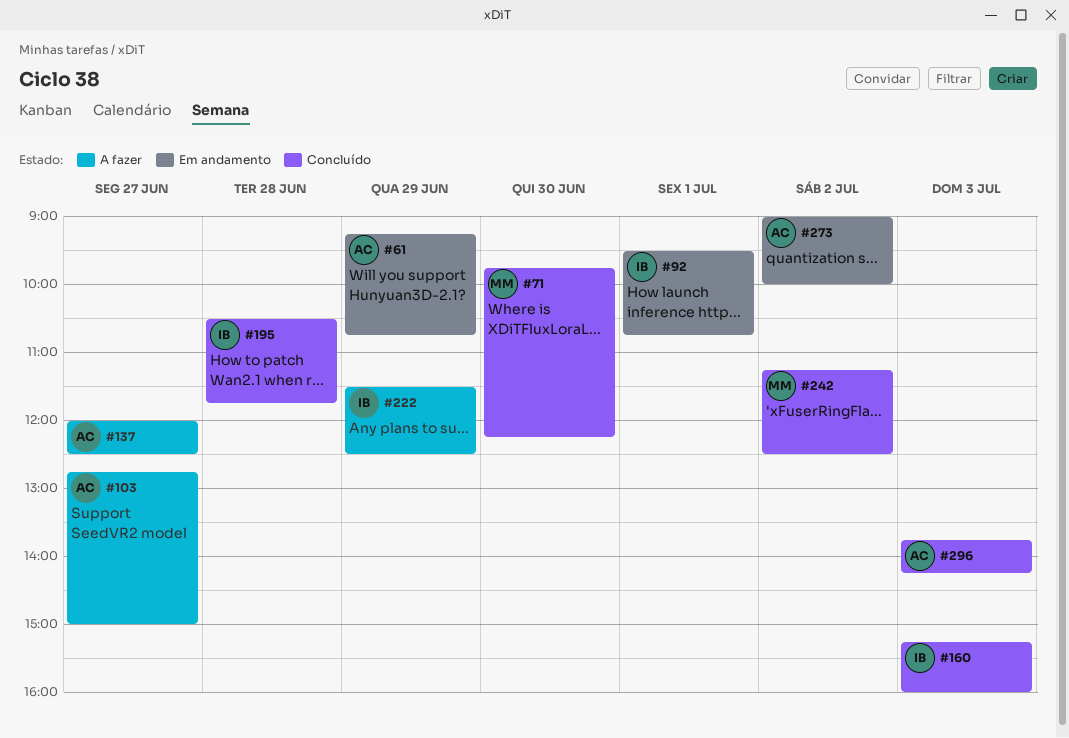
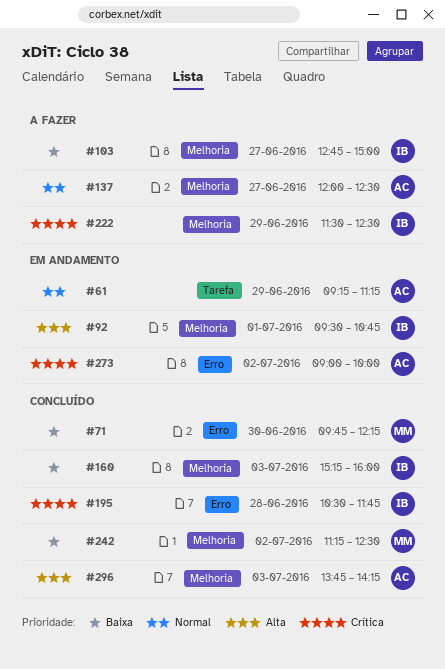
#61, ends: 10:45 -> 11:15
#103, owner: AC -> IB

